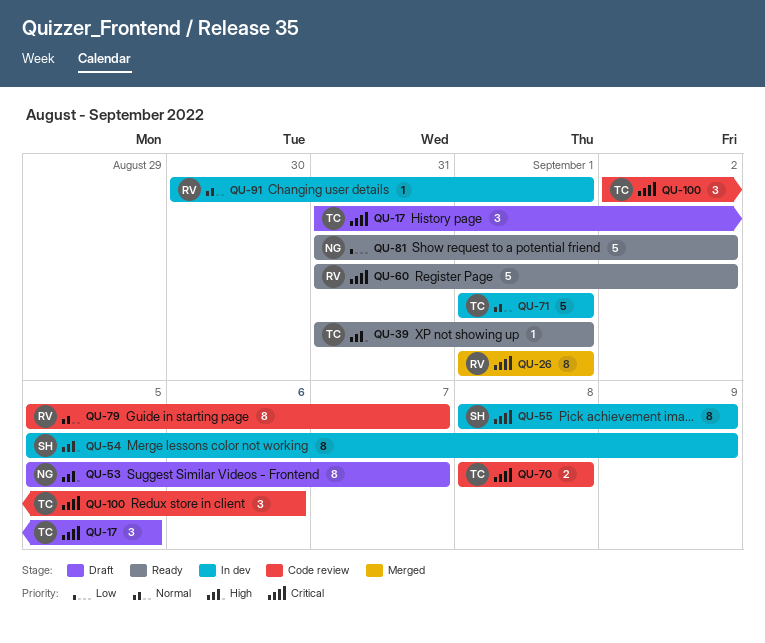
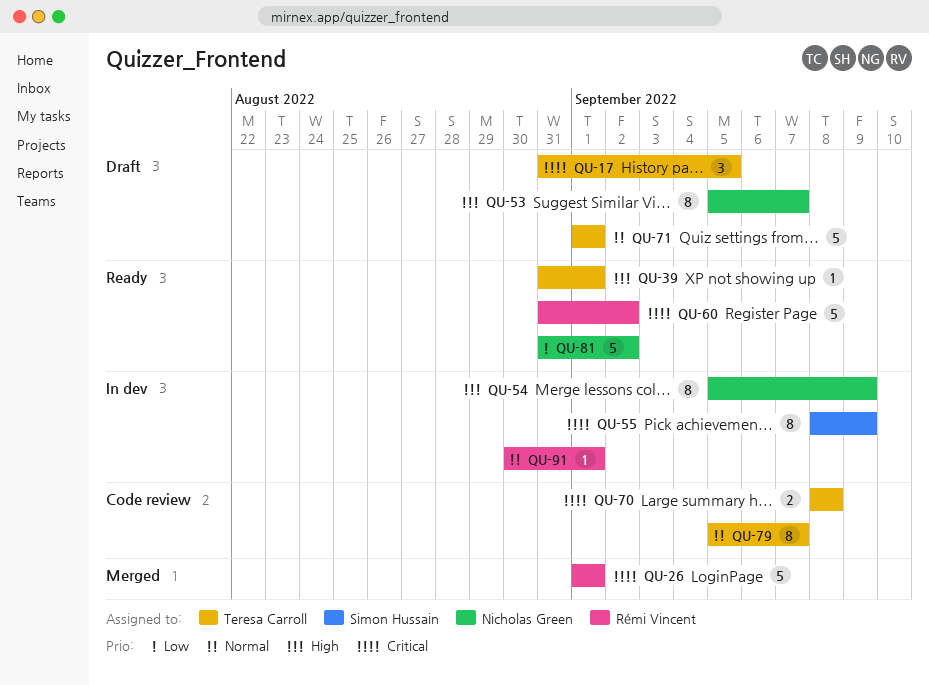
QU-26, estimate: 8 -> 5
QU-54, owner: Simon Hussain -> Nicholas Green
QU-71, status: In dev -> Draft
QU-79, owner: Rémi Vincent -> Teresa Carroll
QU-100: present -> none

